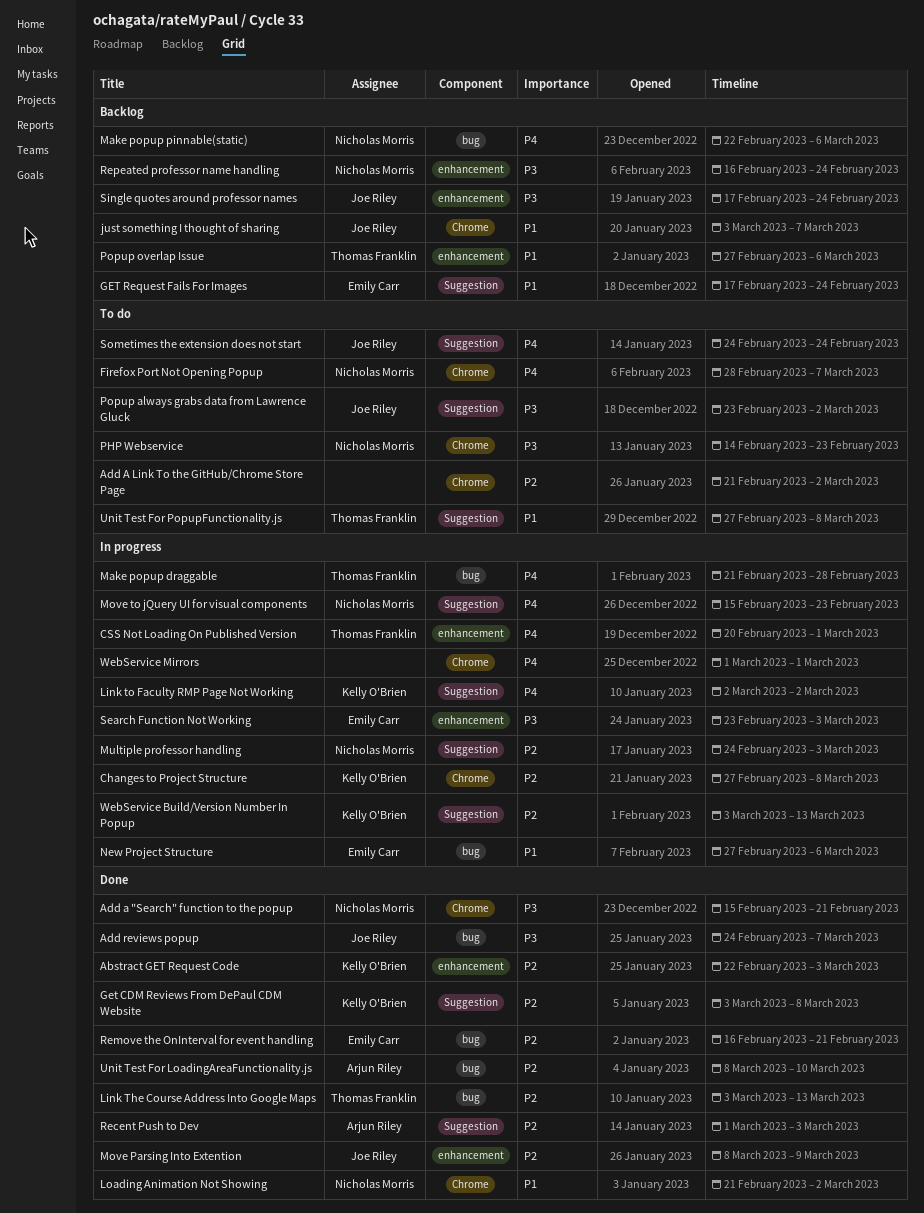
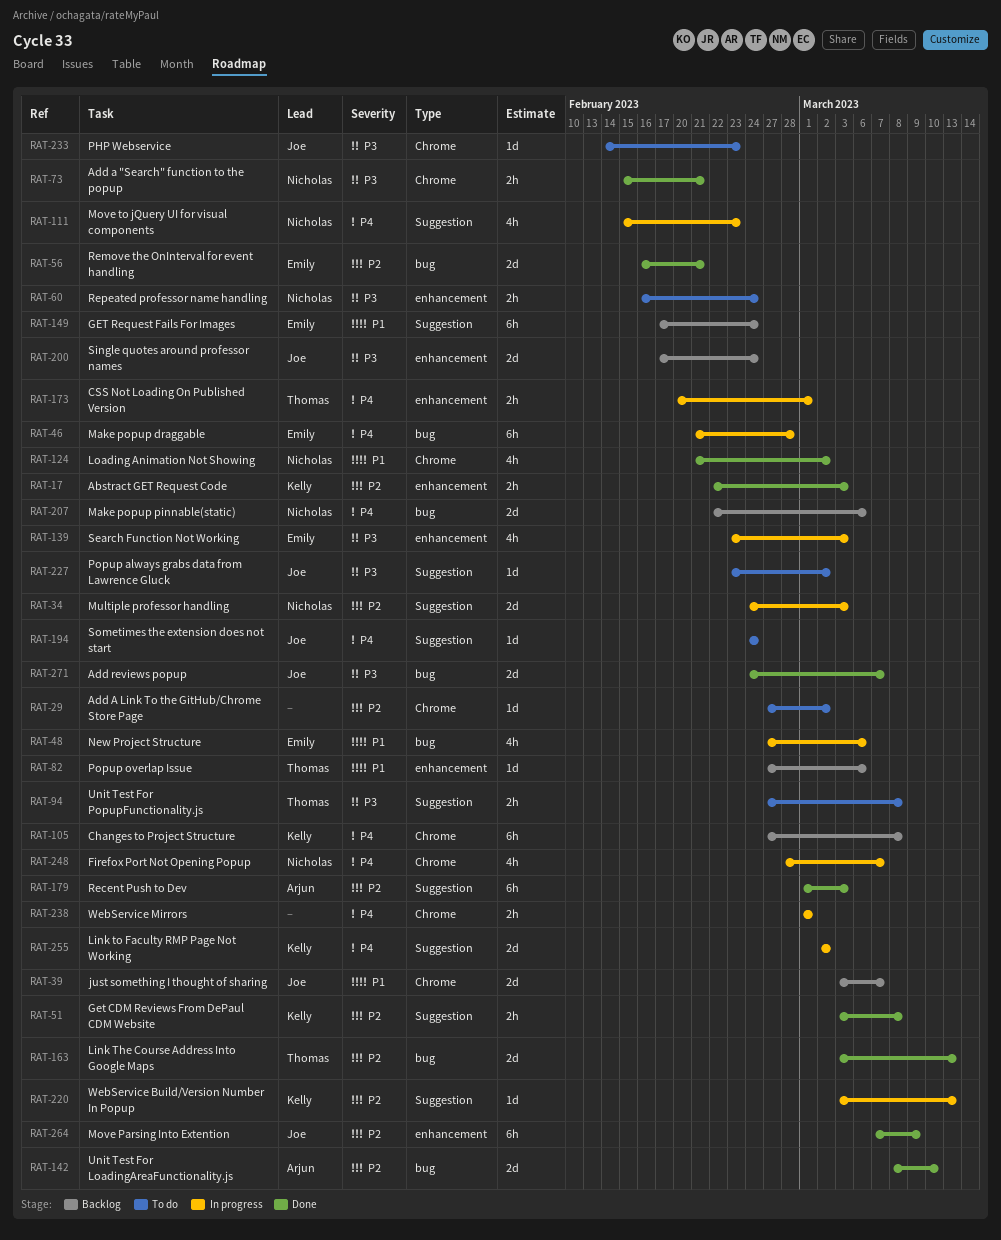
Add A Link To the GitHub/Chrome Store Page, start: Feb 21 -> Feb 27
Changes to Project Structure, status: In progress -> Backlog
Changes to Project Structure, priority: P2 -> P4
Firefox Port Not Opening Popup, status: To do -> In progress
Make popup draggable, owner: Thomas Franklin -> Emily Carr
Move Parsing Into Extention, start: Mar 8 -> Mar 7
PHP Webservice, owner: Nicholas Morris -> Joe Riley
Repeated professor name handling, status: Backlog -> To do
Unit Test For PopupFunctionality.js, priority: P1 -> P3

